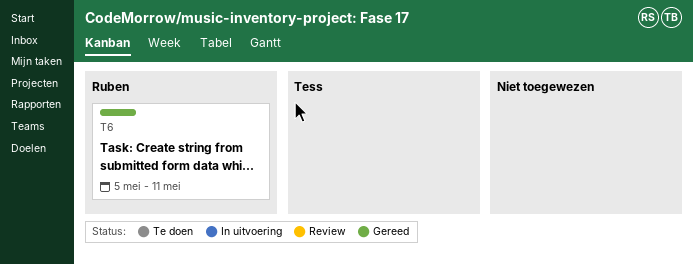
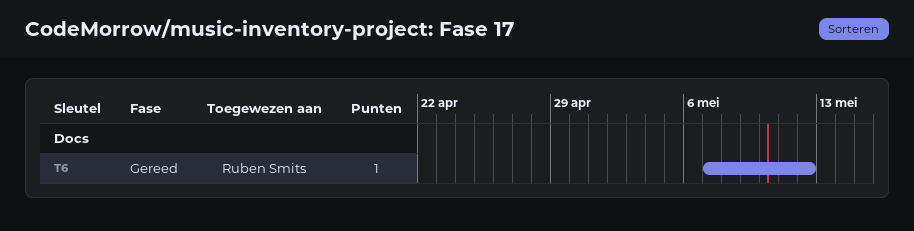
T6, start: May 5 -> May 7
T6, due: May 11 -> May 12

